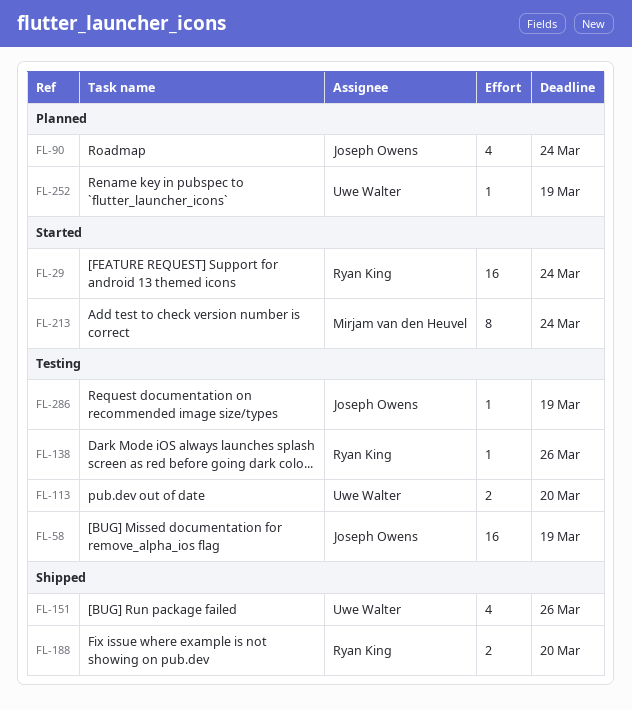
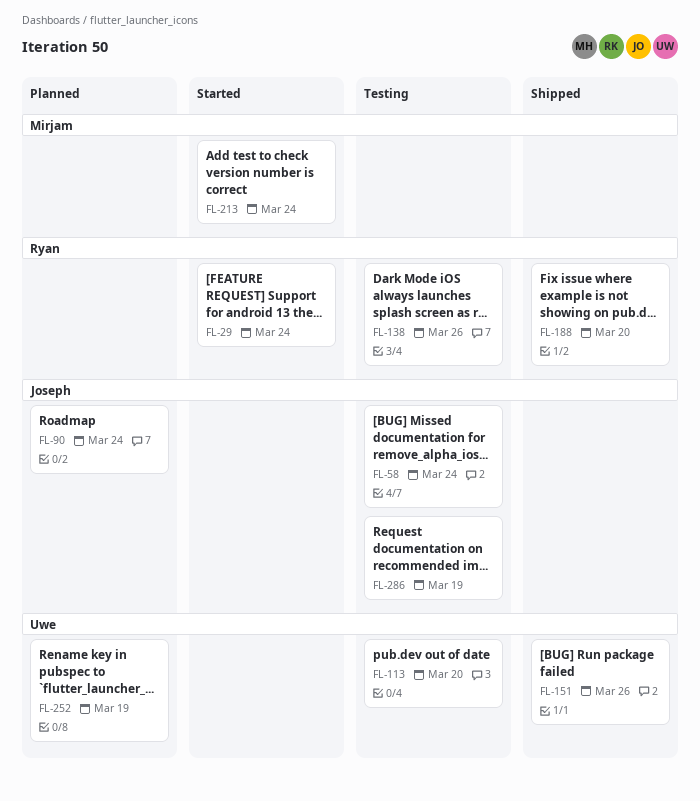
FL-58, due: Mar 19 -> Mar 24

